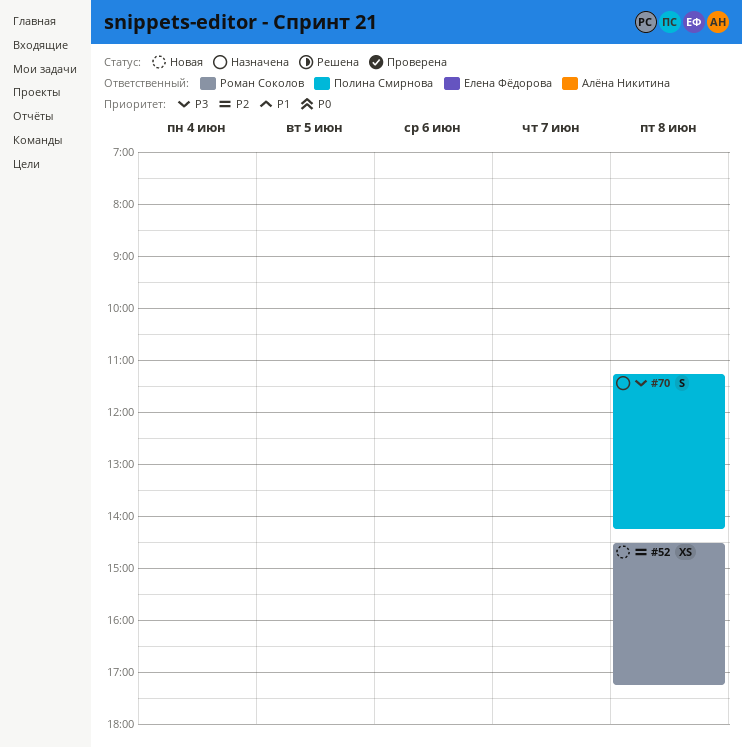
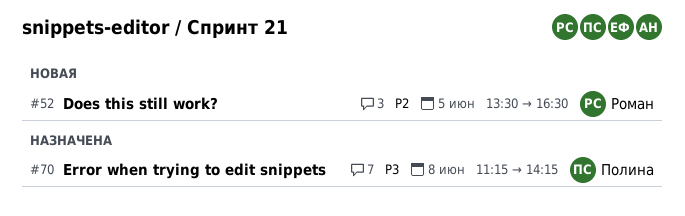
#52, day: Jun 8 -> Jun 5
#52, begins: 14:30 -> 13:30
#52, ends: 17:15 -> 16:30

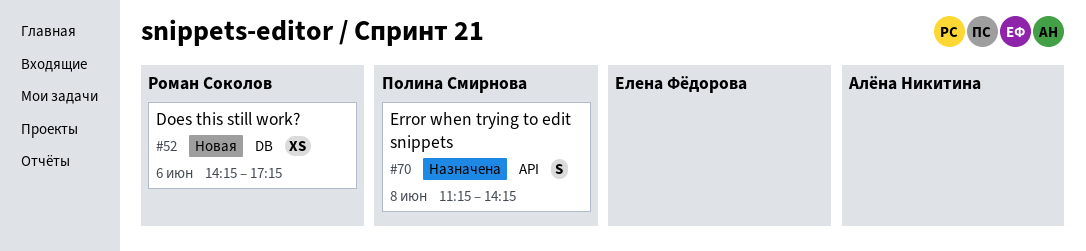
#52, day: Jun 5 -> Jun 6
#52, begins: 13:30 -> 14:15
#52, ends: 16:30 -> 17:15

